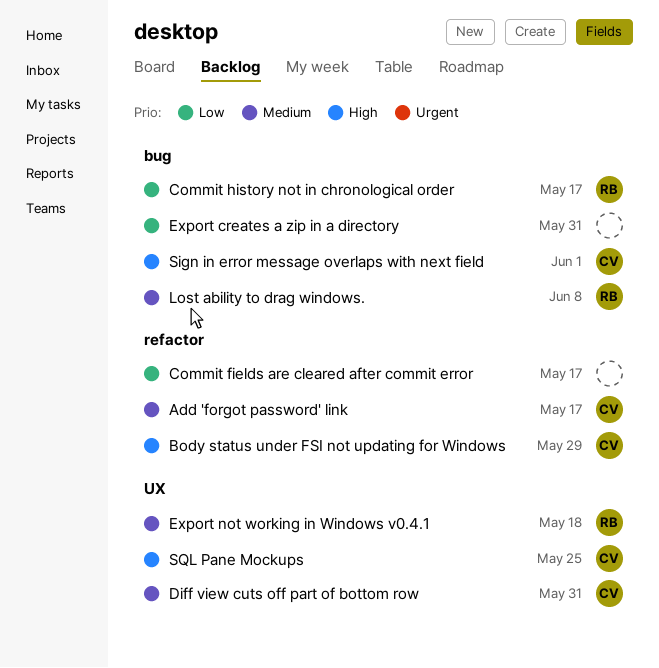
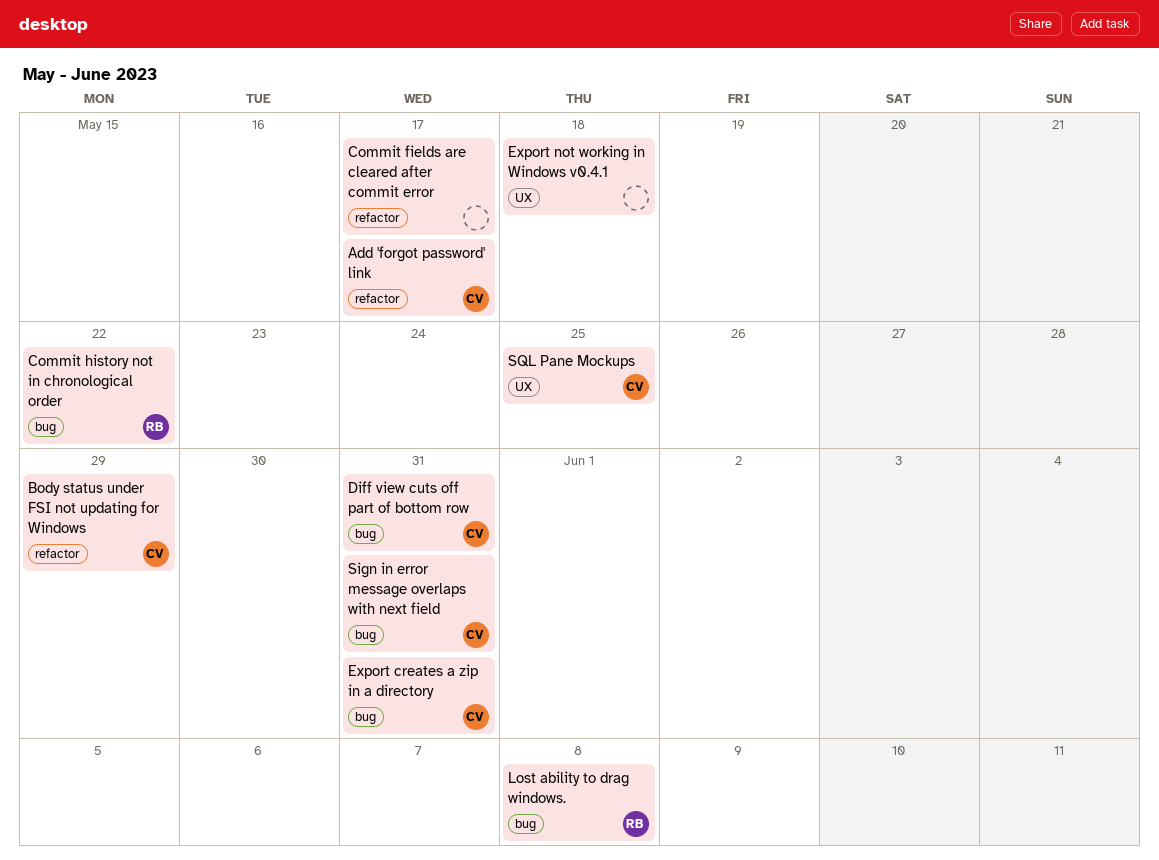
Commit history not in chronological order, due: May 17 -> May 22
Diff view cuts off part of bottom row, label: UX -> bug
Export creates a zip in a directory, owner: none -> CV
Export not working in Windows v0.4.1, owner: RB -> none
Sign in error message overlaps with next field, due: Jun 1 -> May 31

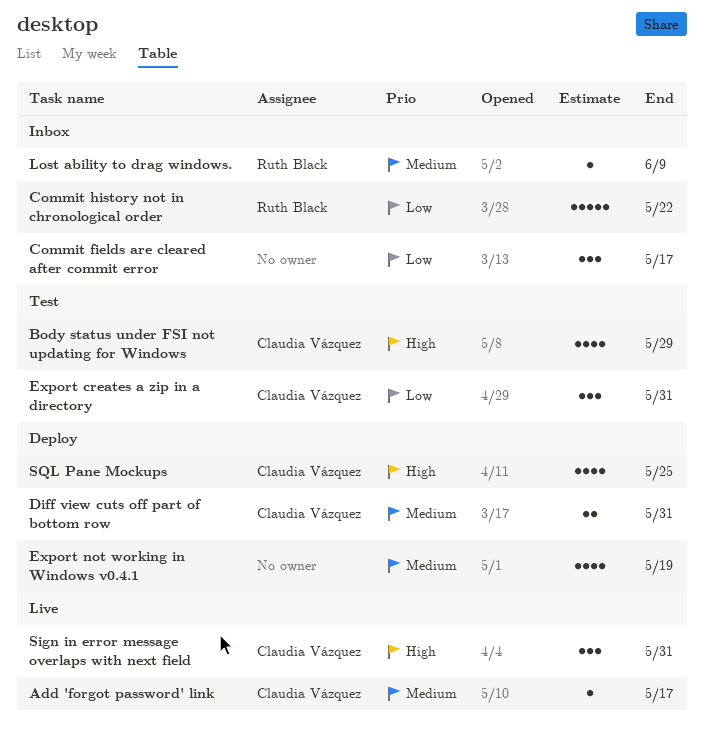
Export not working in Windows v0.4.1, due: May 18 -> May 19
Lost ability to drag windows., due: Jun 8 -> Jun 9

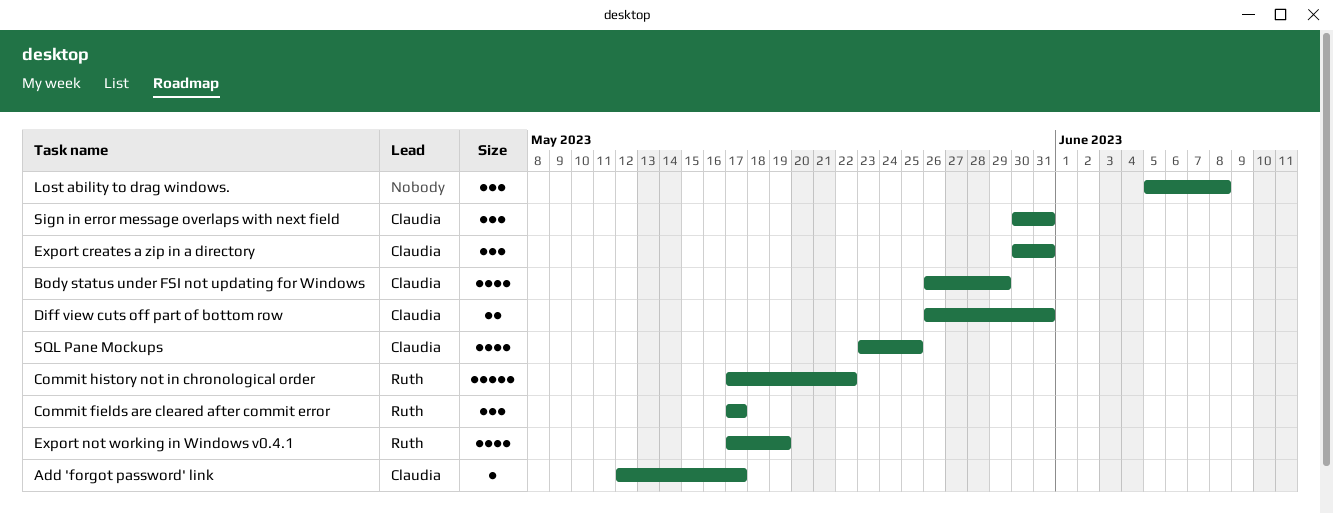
Commit fields are cleared after commit error, owner: none -> Ruth Black
Export not working in Windows v0.4.1, owner: none -> Ruth Black
Lost ability to drag windows., owner: Ruth Black -> none
Lost ability to drag windows., estimate: 1 -> 3
Lost ability to drag windows., due: Jun 9 -> Jun 8

